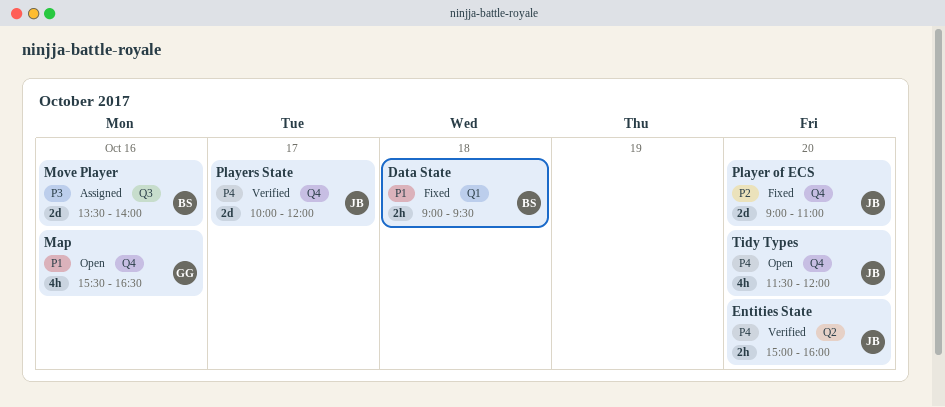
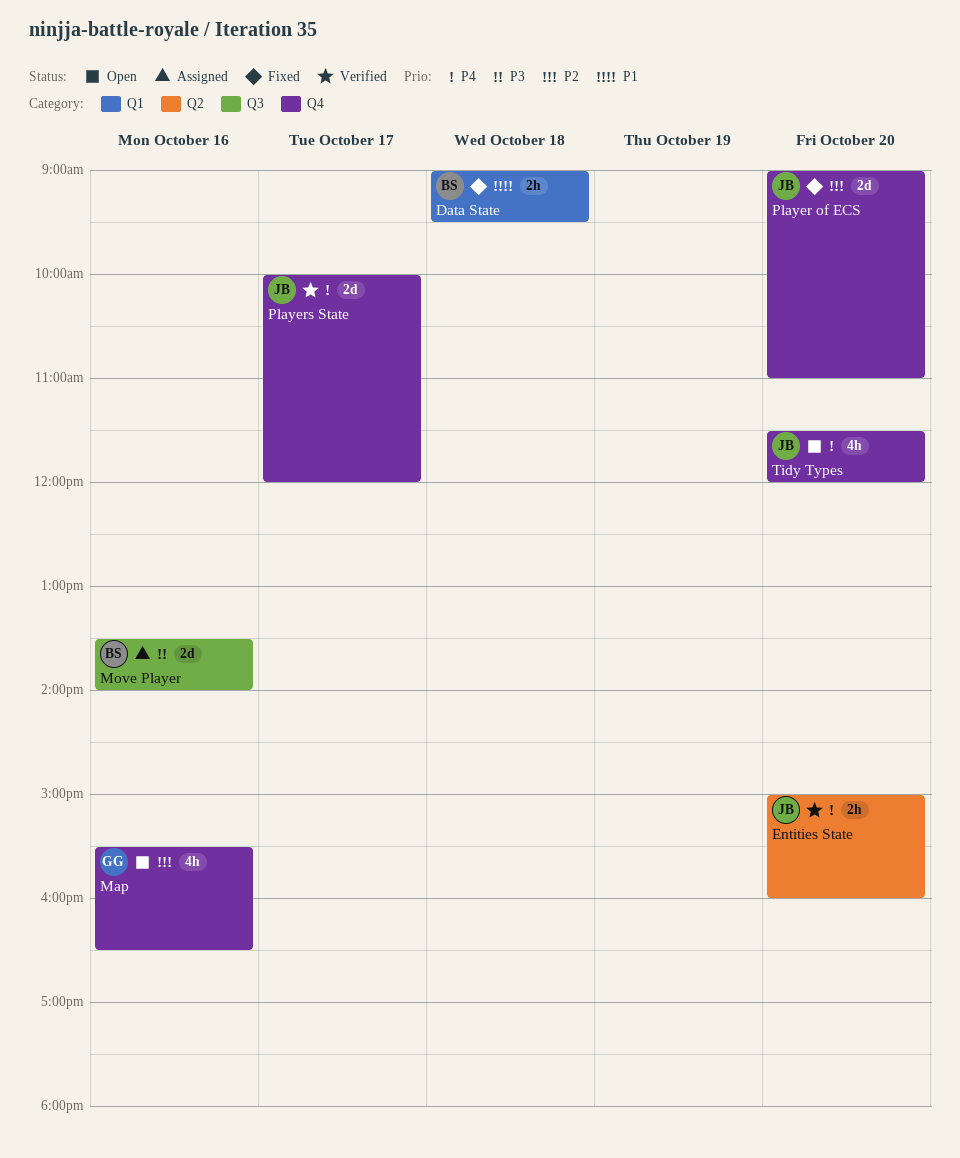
Map, priority: P1 -> P2

